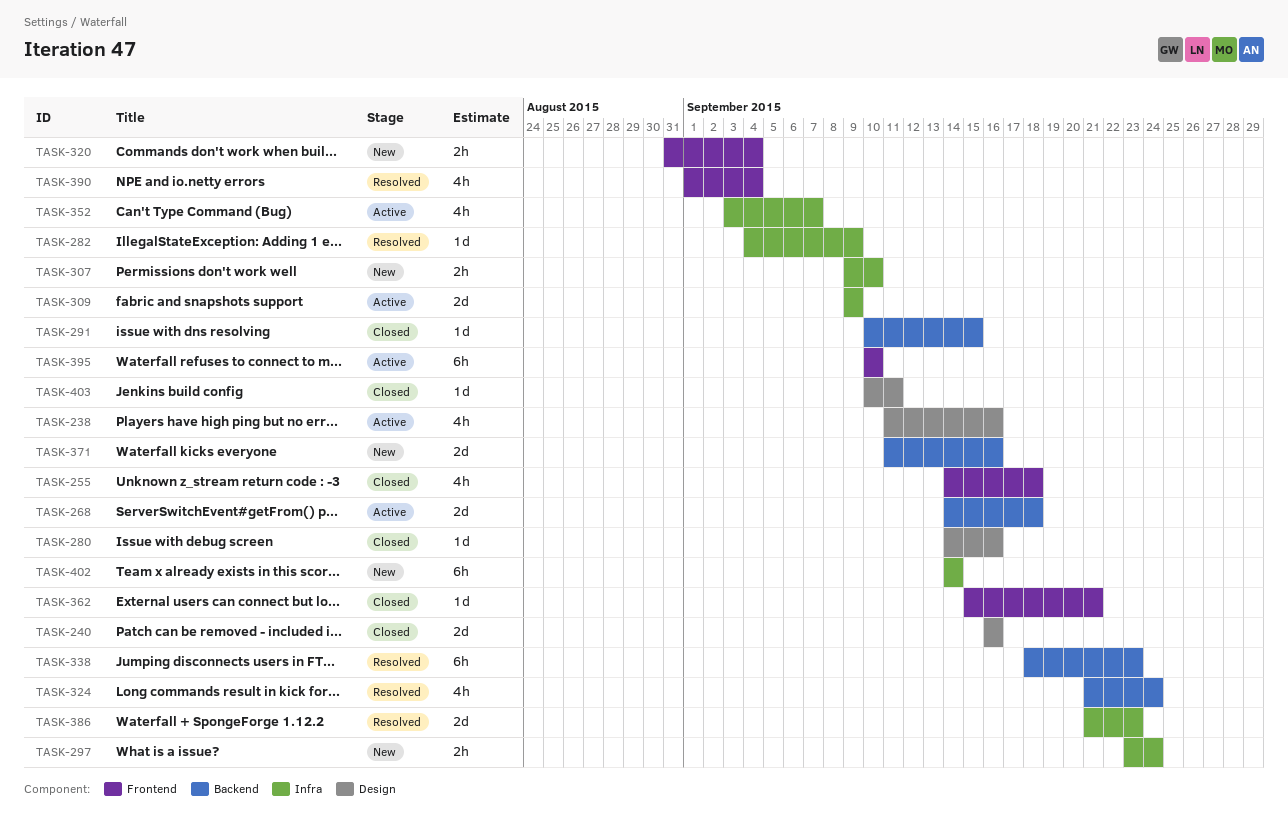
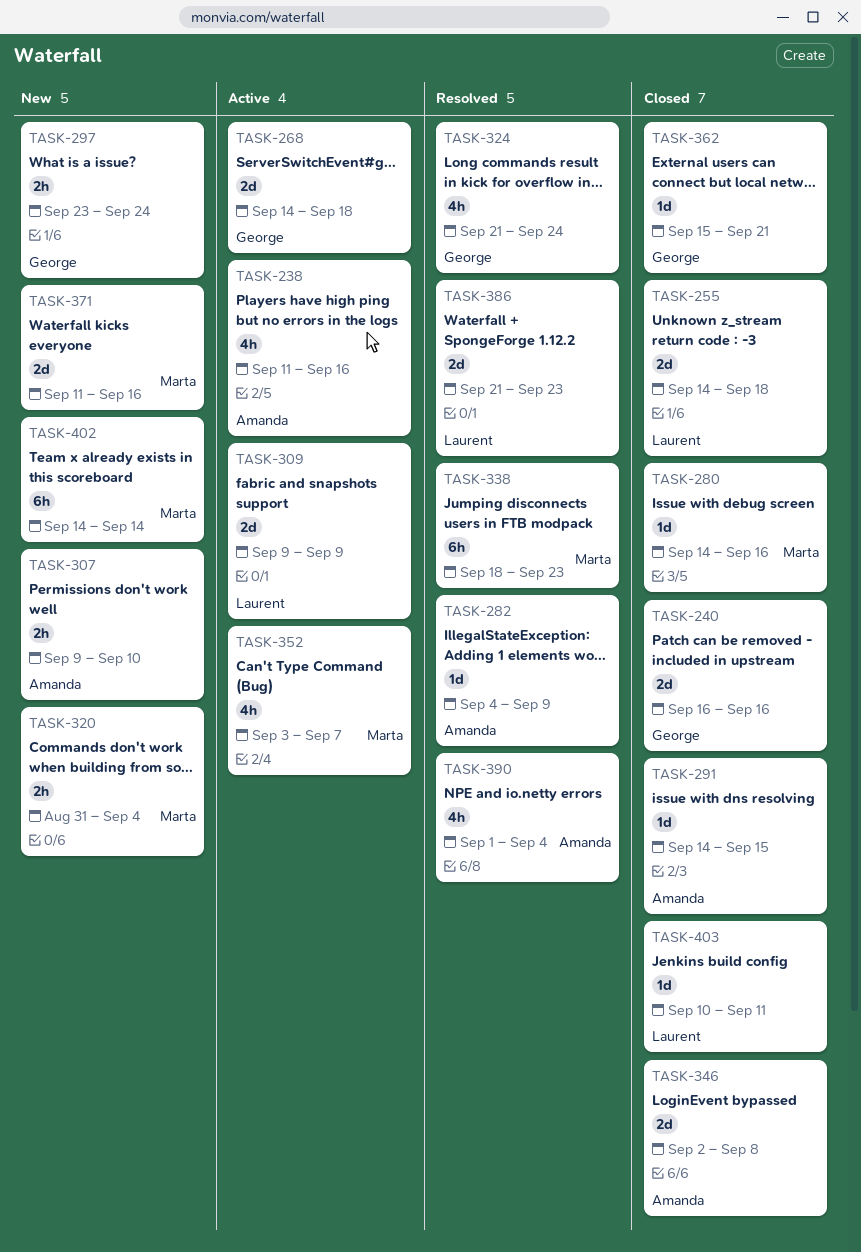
TASK-255, estimate: 4h -> 2d
TASK-291, start: Sep 10 -> Sep 14
TASK-346: none -> present
TASK-395: present -> none

